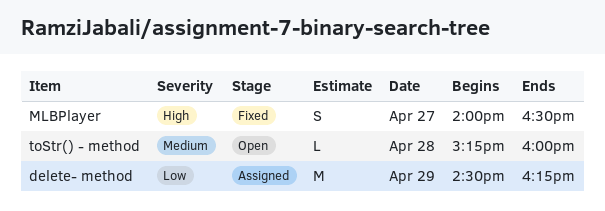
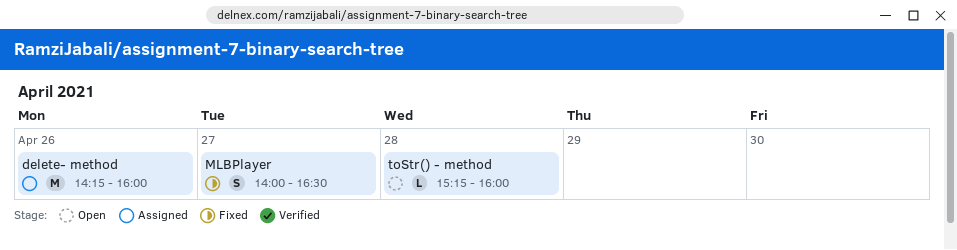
delete- method, day: Apr 29 -> Apr 26
delete- method, begins: 14:30 -> 14:15
delete- method, ends: 16:15 -> 16:00

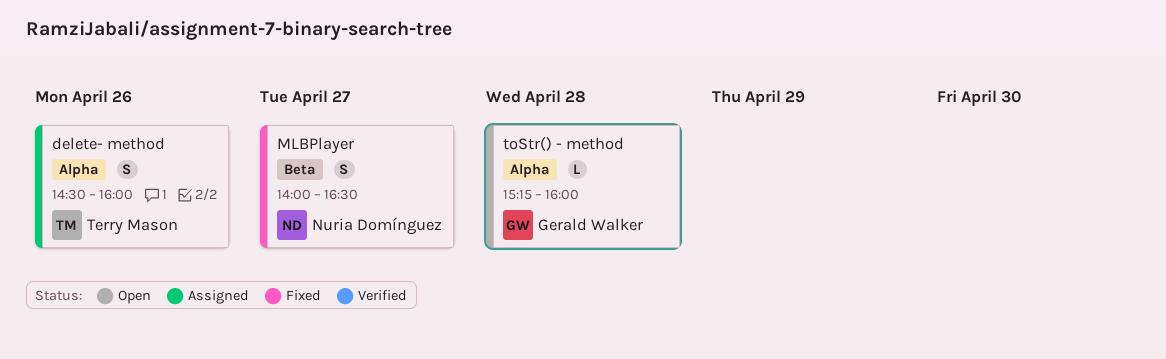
delete- method, estimate: M -> S
delete- method, begins: 14:15 -> 14:30

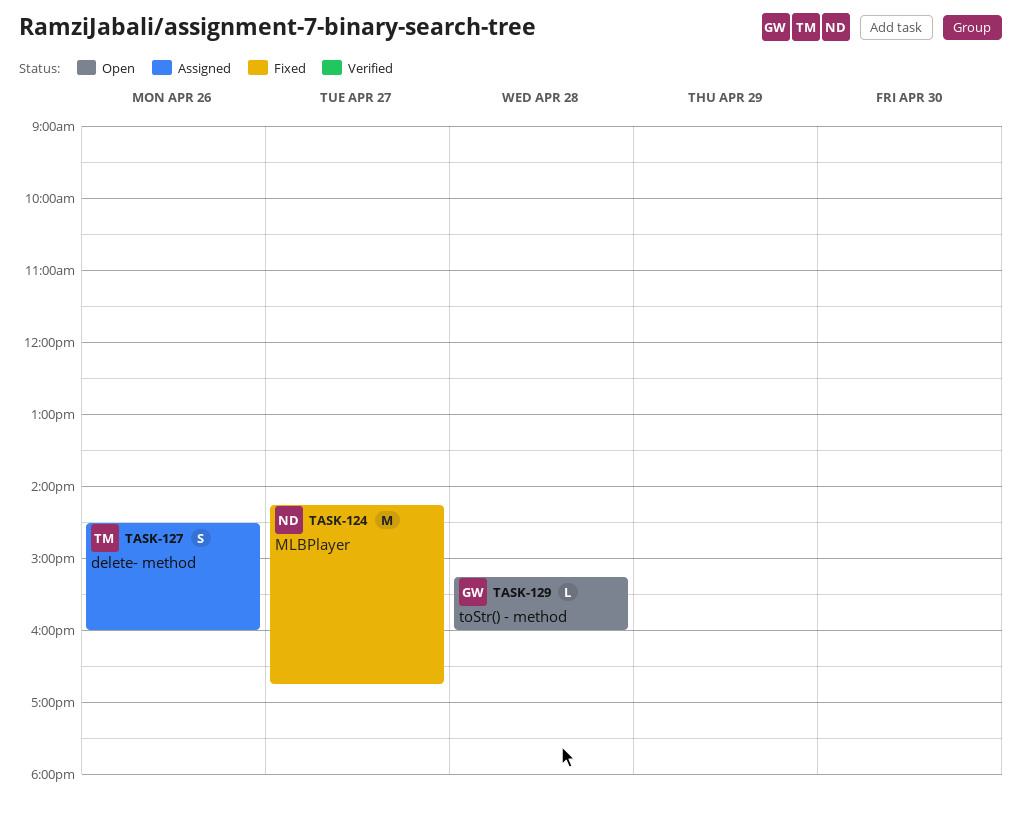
MLBPlayer, estimate: S -> M
MLBPlayer, begins: 14:00 -> 14:15
MLBPlayer, ends: 16:30 -> 16:45

